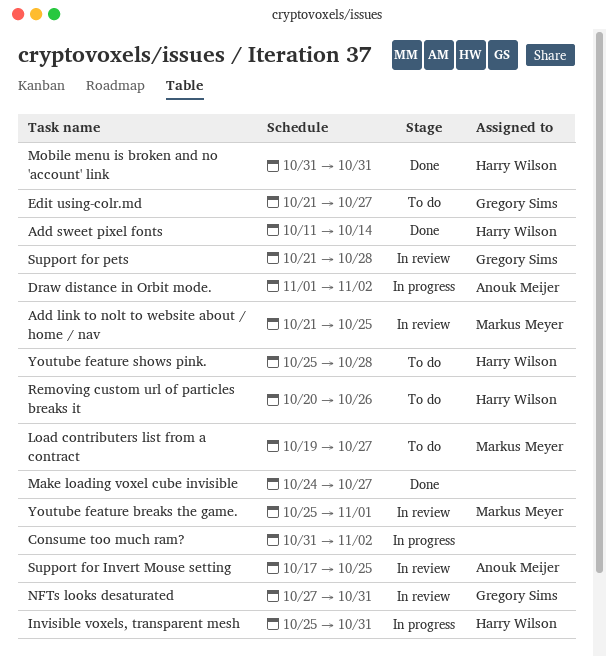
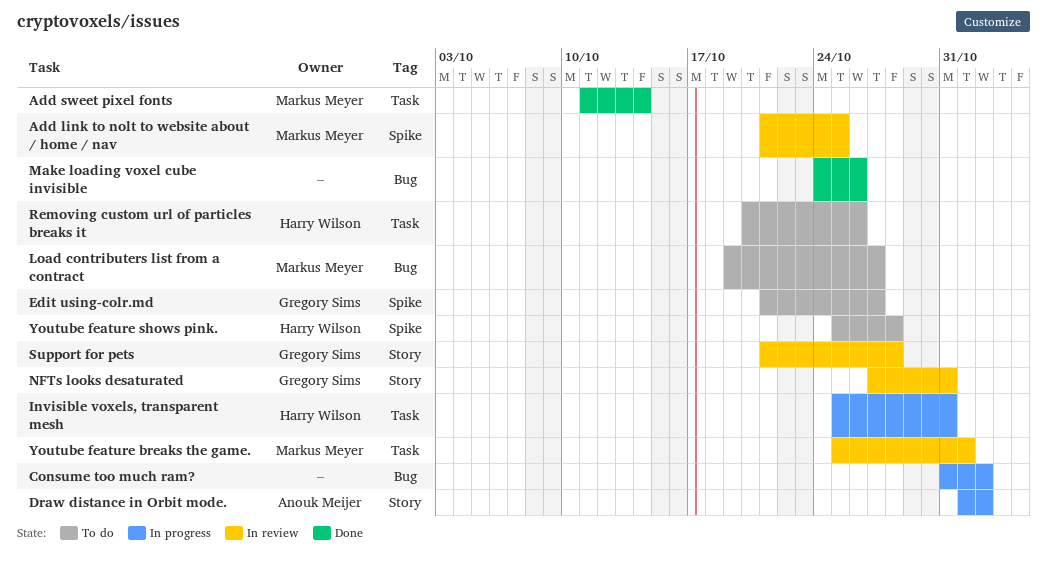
Add sweet pixel fonts, owner: Harry Wilson -> Markus Meyer
Make loading voxel cube invisible, due: Oct 27 -> Oct 26
Mobile menu is broken and no 'account' link: present -> none
Support for Invert Mouse setting: present -> none

